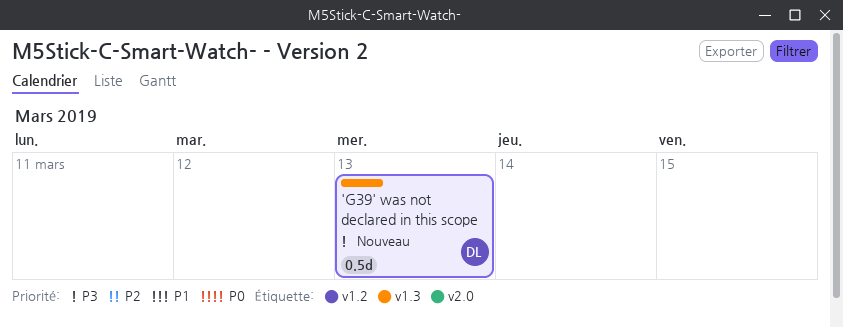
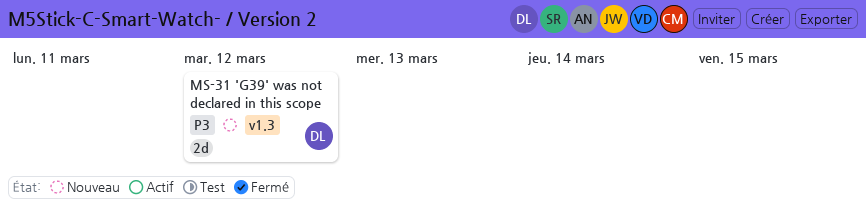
'G39' was not declared in this scope, estimate: 0.5d -> 2d
'G39' was not declared in this scope, due: Mar 13 -> Mar 12

